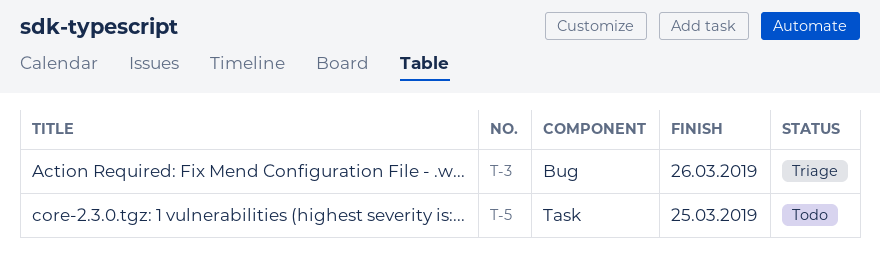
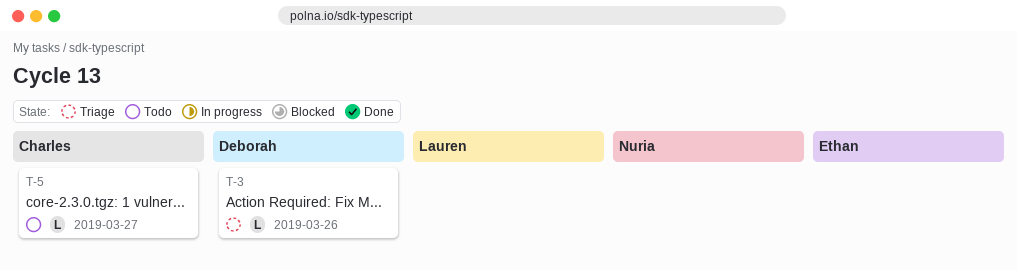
T-5, due: Mar 25 -> Mar 27

